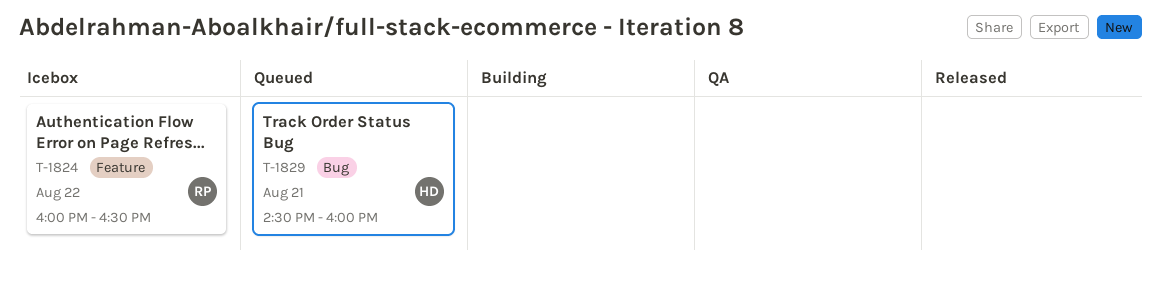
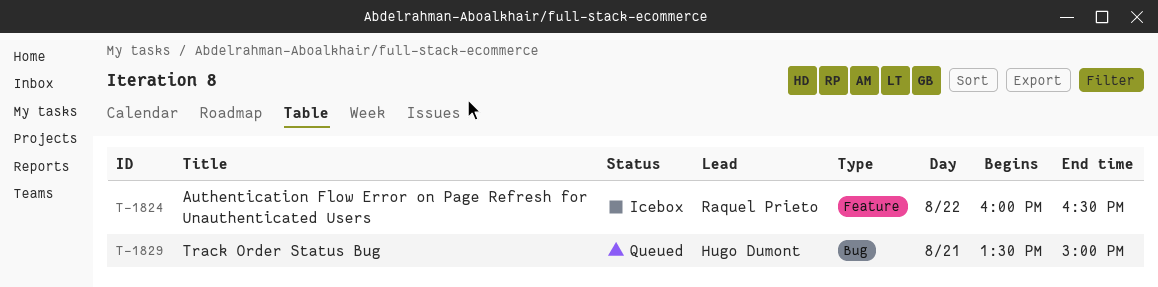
T-1829, begins: 14:30 -> 13:30
T-1829, ends: 16:00 -> 15:00

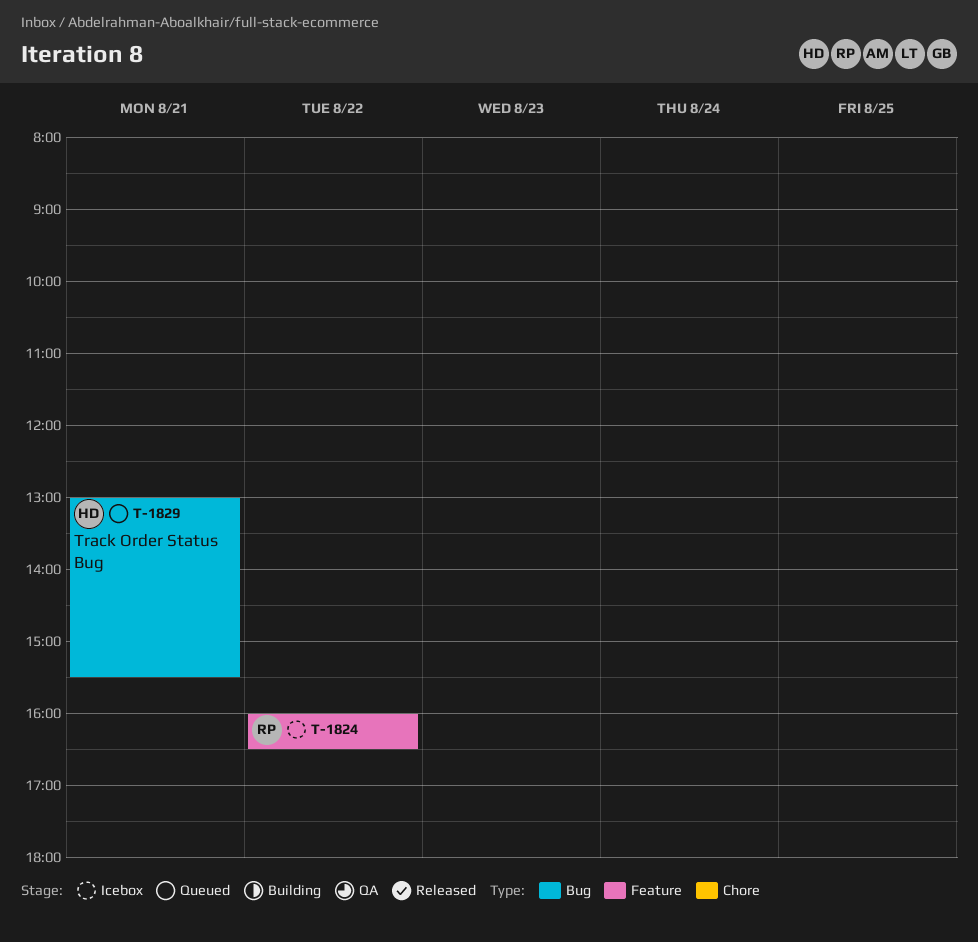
T-1829, begins: 13:30 -> 13:00
T-1829, ends: 15:00 -> 15:30

